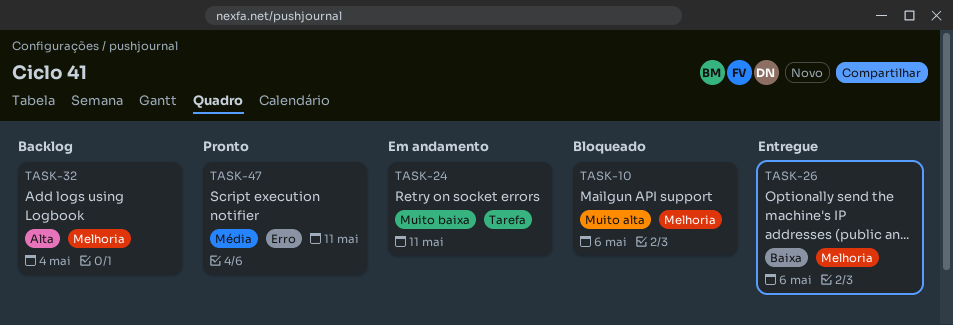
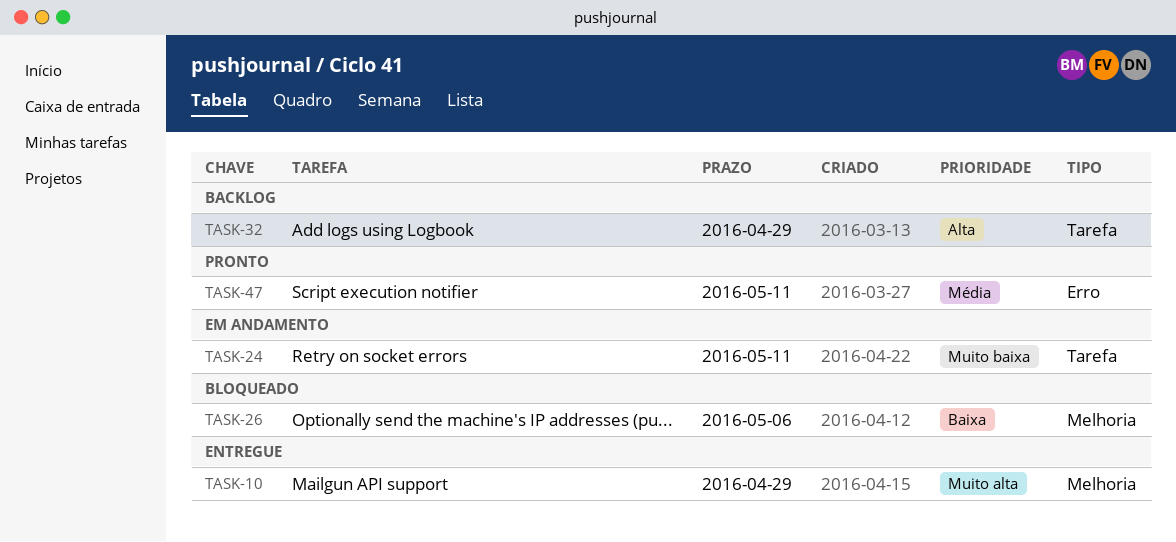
TASK-10, status: Bloqueado -> Entregue
TASK-10, due: May 6 -> Apr 29
TASK-26, status: Entregue -> Bloqueado
TASK-32, label: Melhoria -> Tarefa
TASK-32, due: May 4 -> Apr 29

